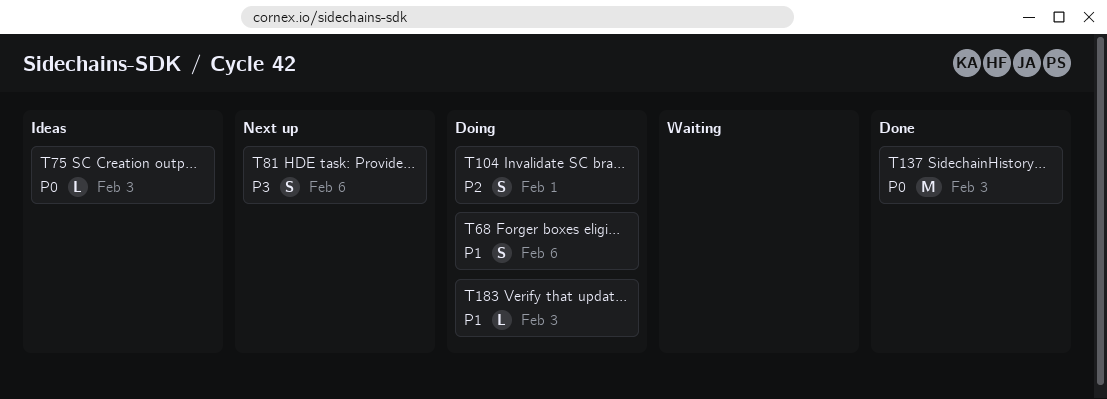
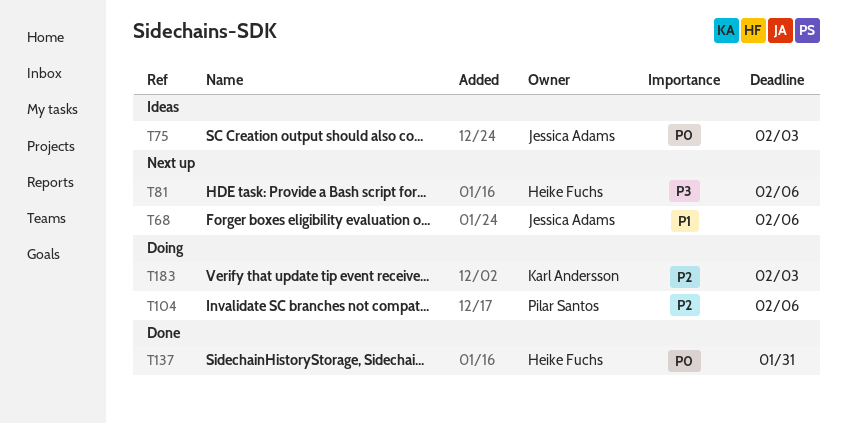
T68, status: Doing -> Next up
T104, due: Feb 1 -> Feb 6
T137, due: Feb 3 -> Jan 31
T183, priority: P1 -> P2

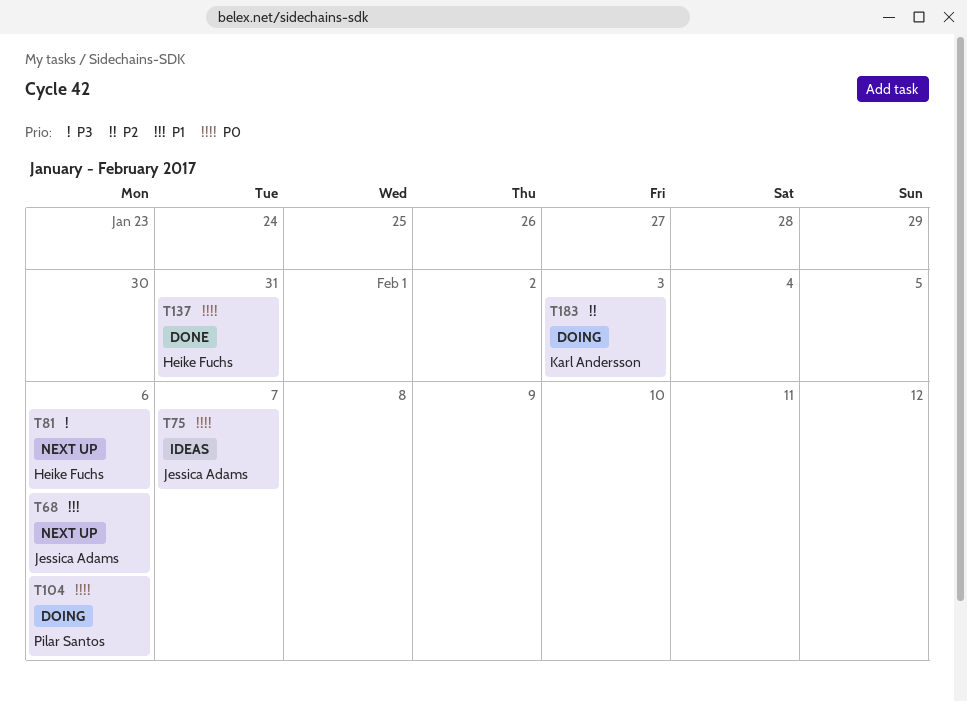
T75, due: Feb 3 -> Feb 7
T104, priority: P2 -> P0

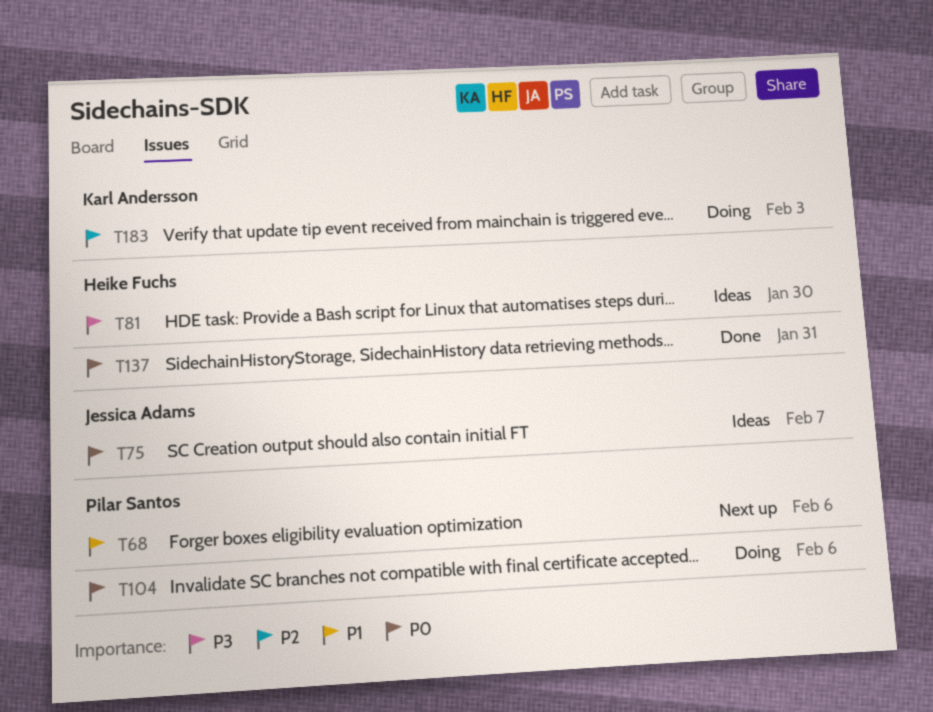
T68, owner: Jessica Adams -> Pilar Santos
T81, status: Next up -> Ideas
T81, due: Feb 6 -> Jan 30

